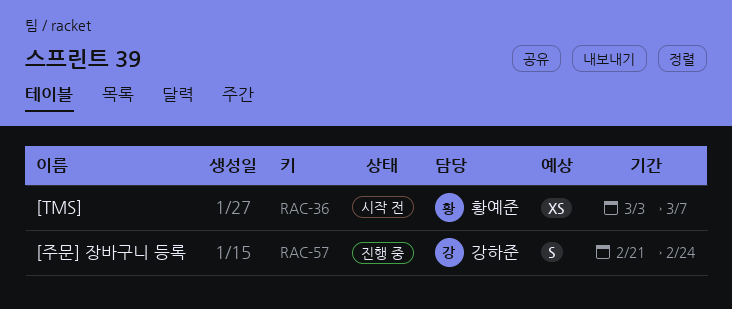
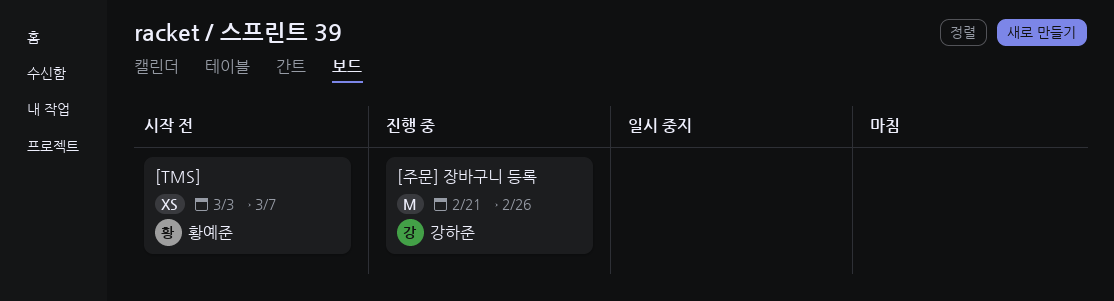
[주문] 장바구니 등록, estimate: S -> M
[주문] 장바구니 등록, due: Feb 24 -> Feb 26

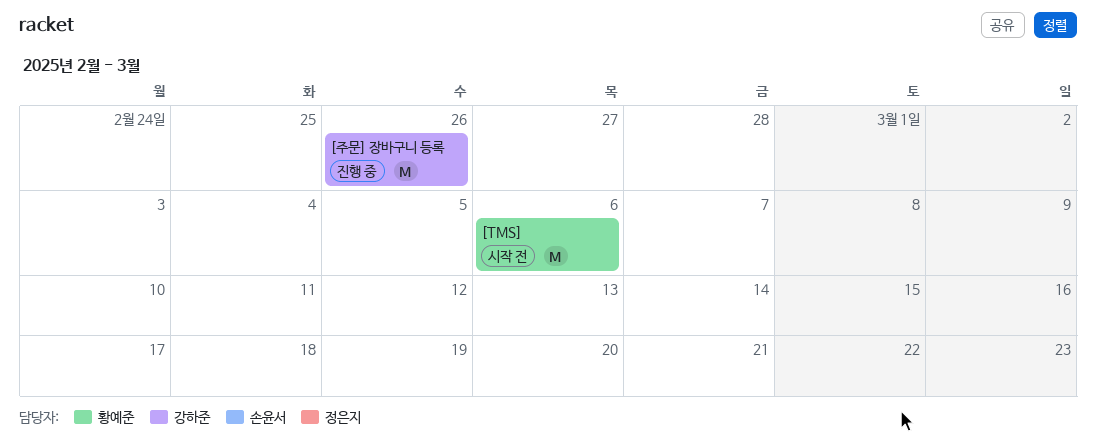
[TMS], estimate: XS -> M
[TMS], due: Mar 7 -> Mar 6

